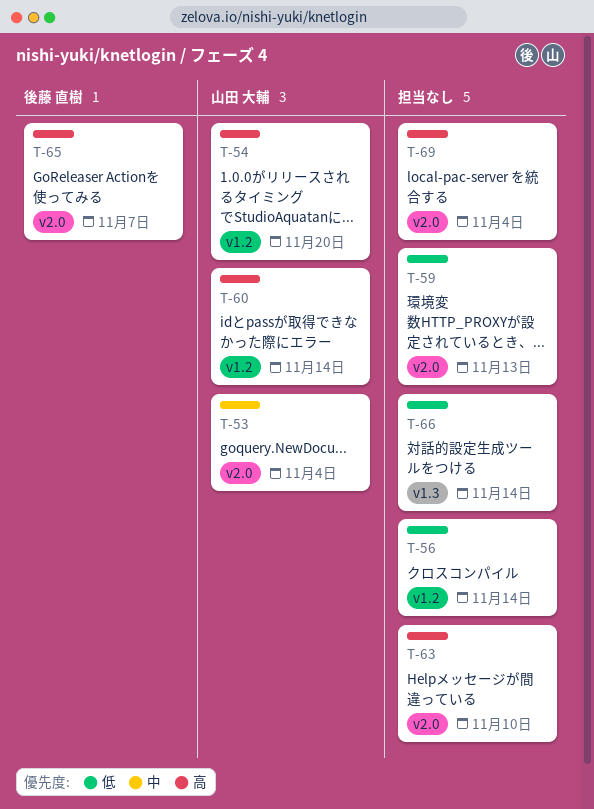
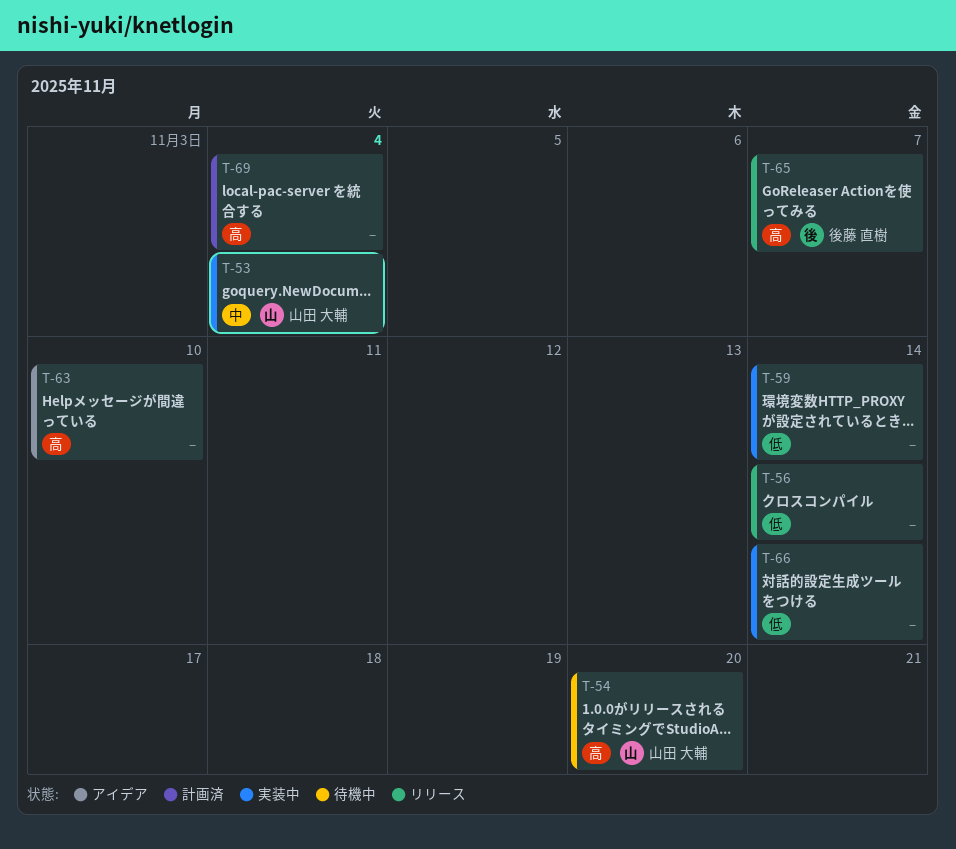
T-59, due: Nov 13 -> Nov 14
T-60: present -> none

